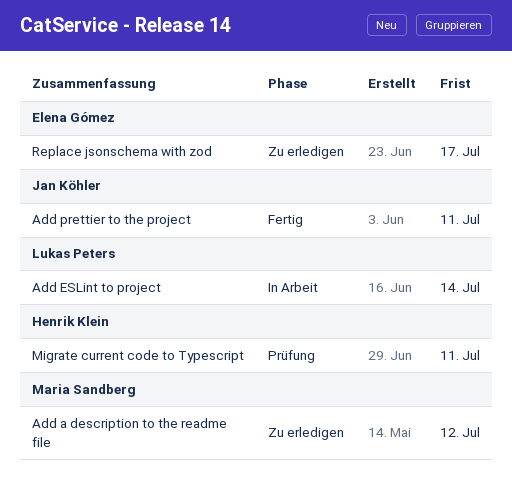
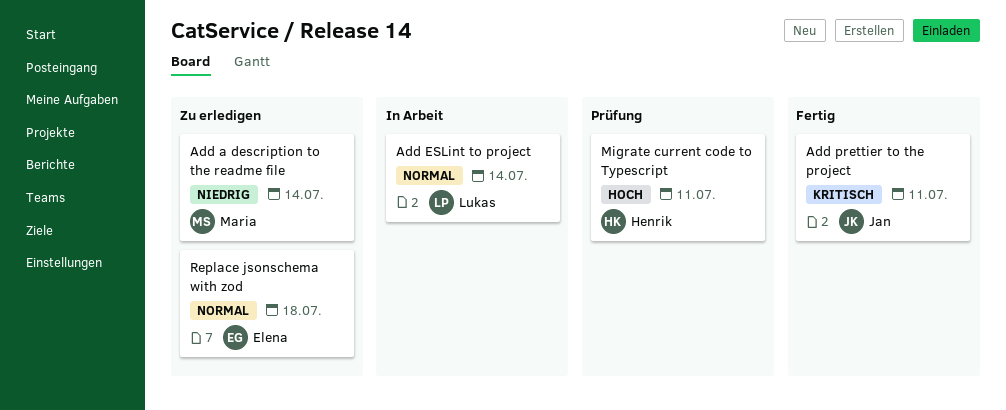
Add a description to the readme file, due: Jul 12 -> Jul 14
Replace jsonschema with zod, due: Jul 17 -> Jul 18

